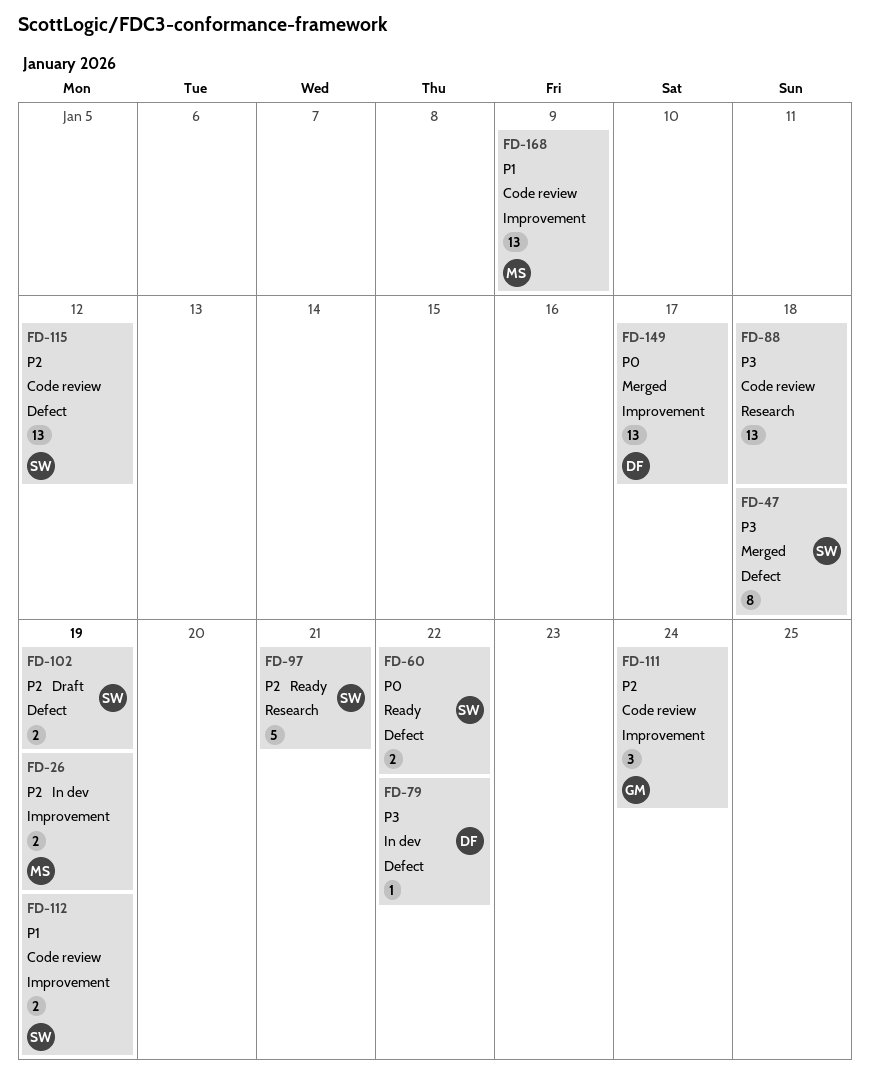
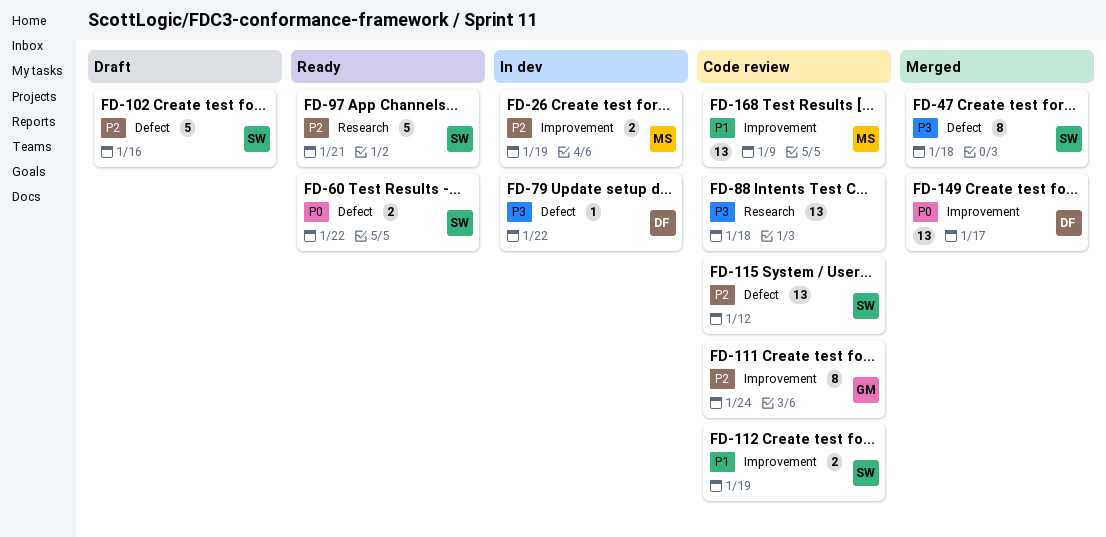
FD-102, estimate: 2 -> 5
FD-102, due: Jan 19 -> Jan 16
FD-111, estimate: 3 -> 8

